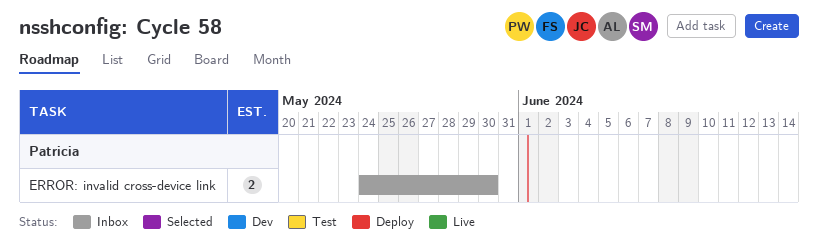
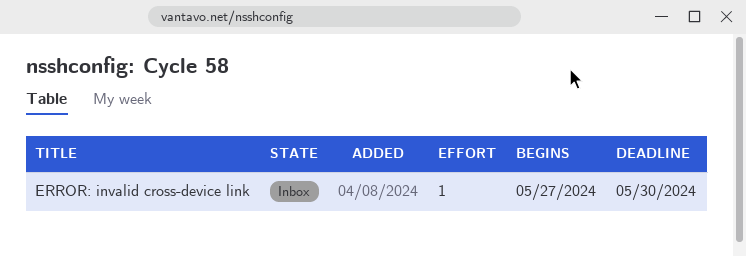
ERROR: invalid cross-device link, estimate: 2 -> 1
ERROR: invalid cross-device link, start: May 24 -> May 27

